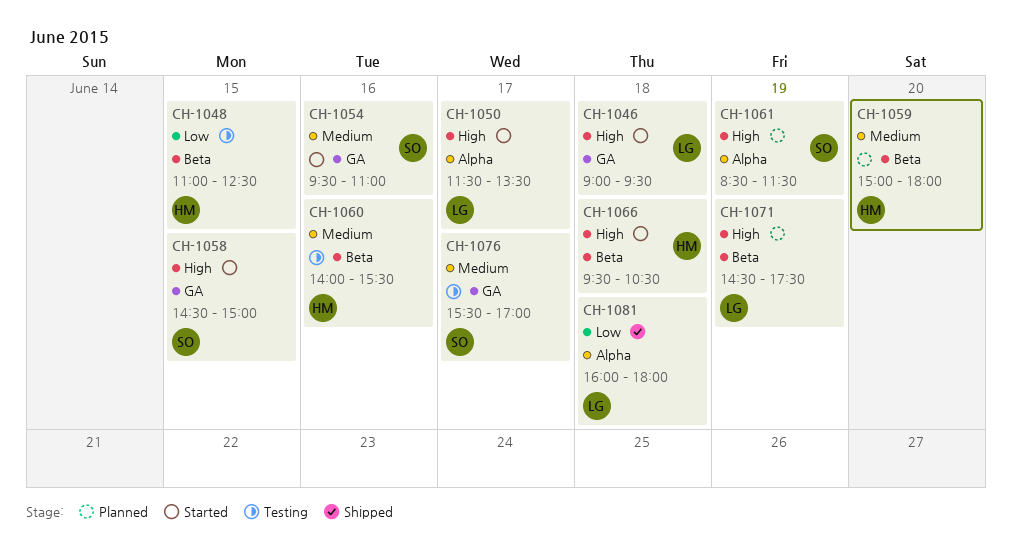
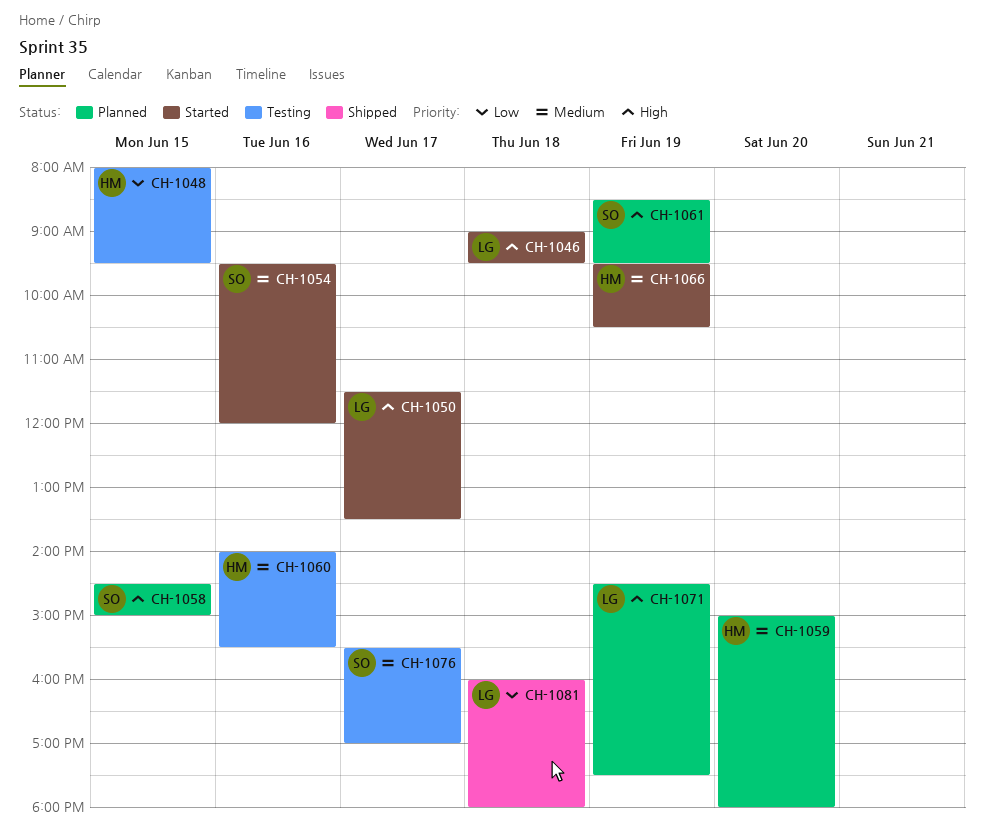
CH-1048, begins: 11:00 -> 08:00
CH-1048, ends: 12:30 -> 09:30
CH-1054, ends: 11:00 -> 12:00
CH-1058, status: Started -> Planned
CH-1061, ends: 11:30 -> 09:30
CH-1066, priority: High -> Medium
CH-1066, day: Jun 18 -> Jun 19

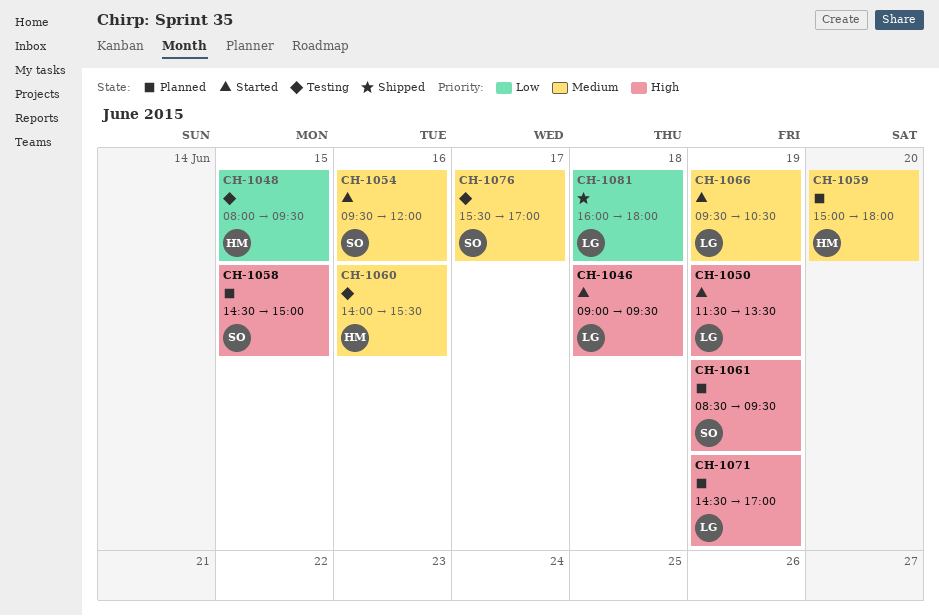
CH-1050, day: Jun 17 -> Jun 19
CH-1066, owner: HM -> LG
CH-1071, ends: 17:30 -> 17:00

